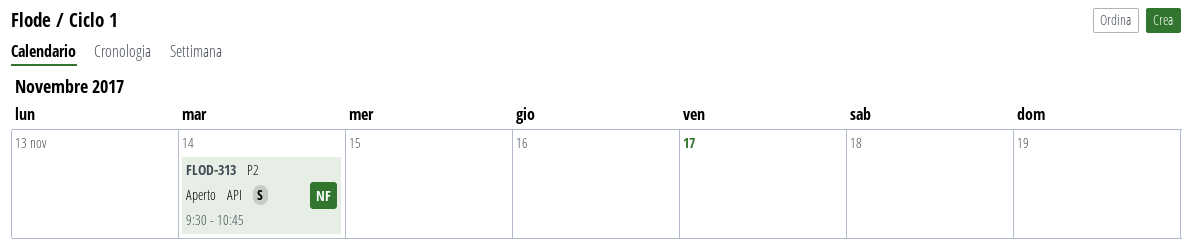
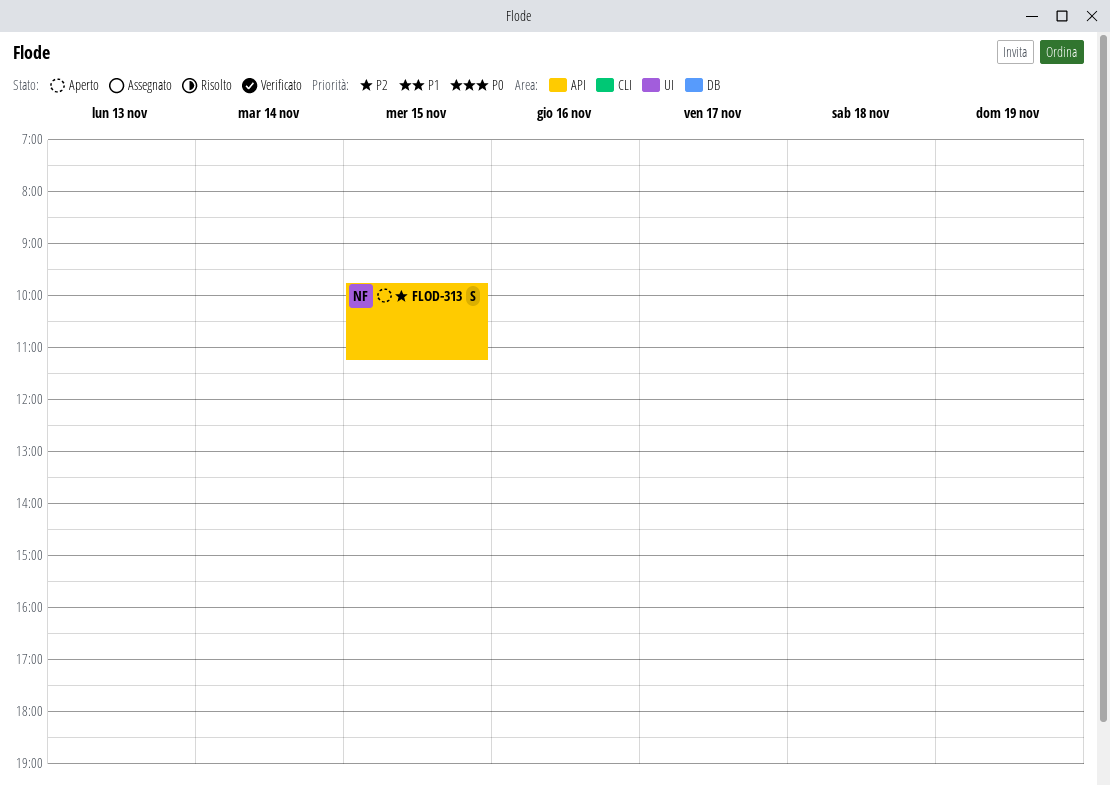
FLOD-313, day: Nov 14 -> Nov 15
FLOD-313, begins: 09:30 -> 09:45
FLOD-313, ends: 10:45 -> 11:15

